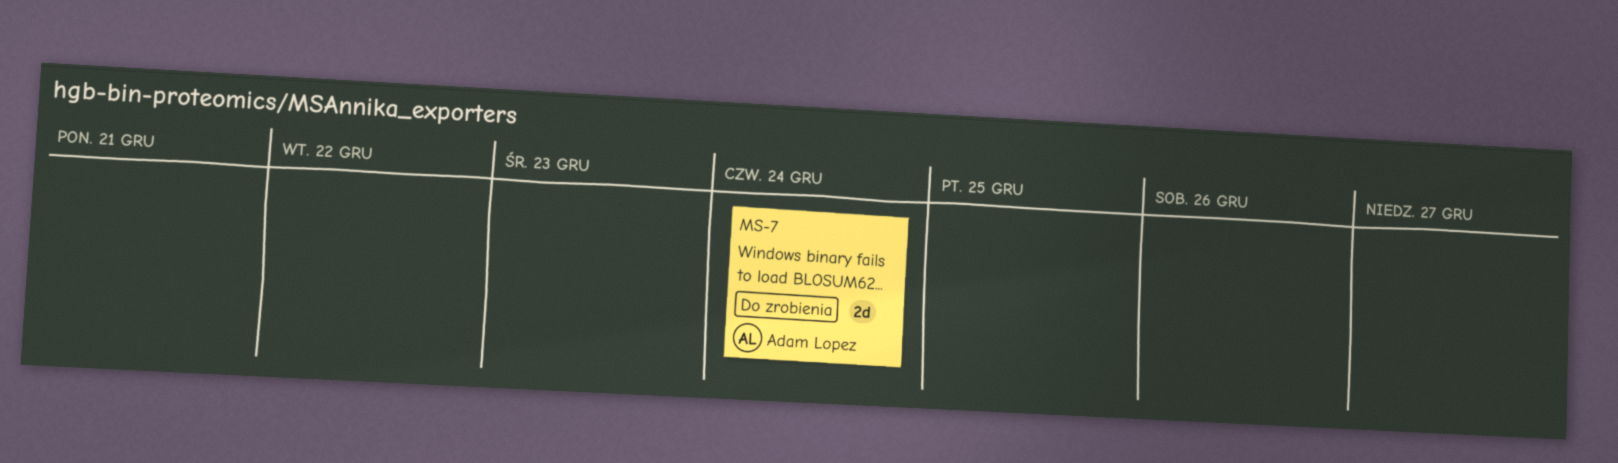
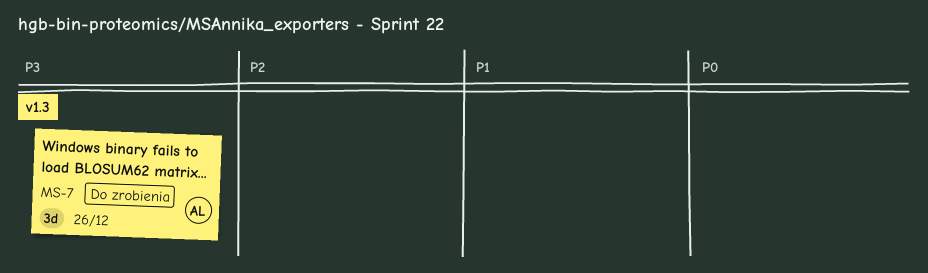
MS-7, estimate: 2d -> 3d
MS-7, due: Dec 24 -> Dec 26

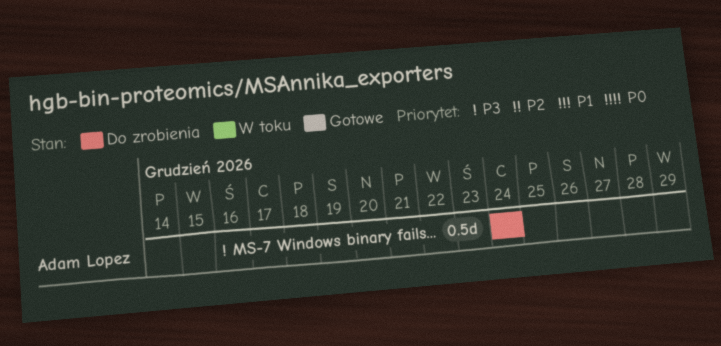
MS-7, estimate: 3d -> 0.5d
MS-7, due: Dec 26 -> Dec 24

